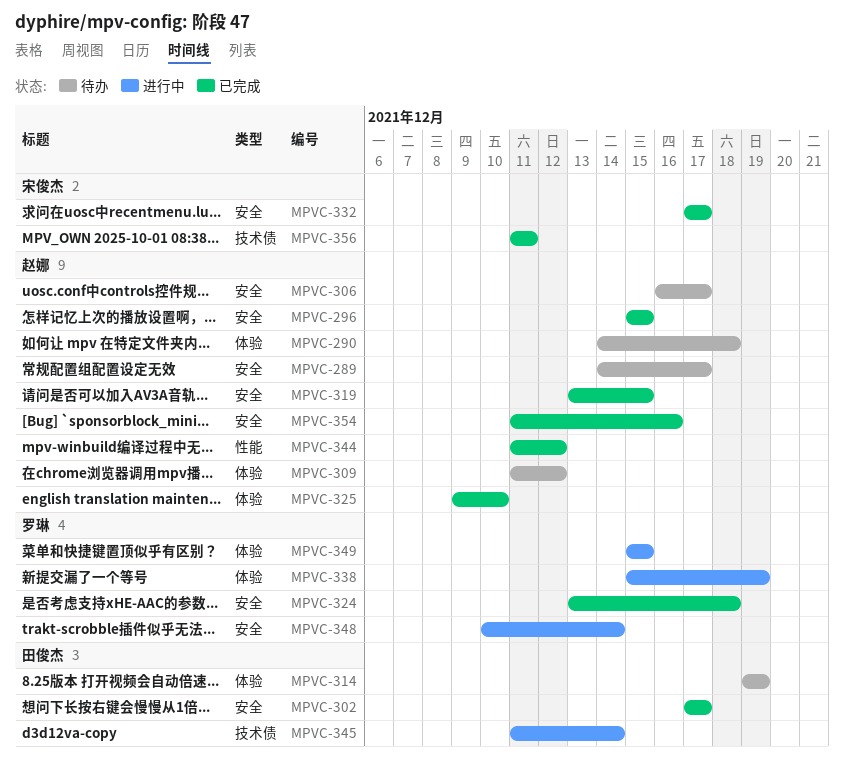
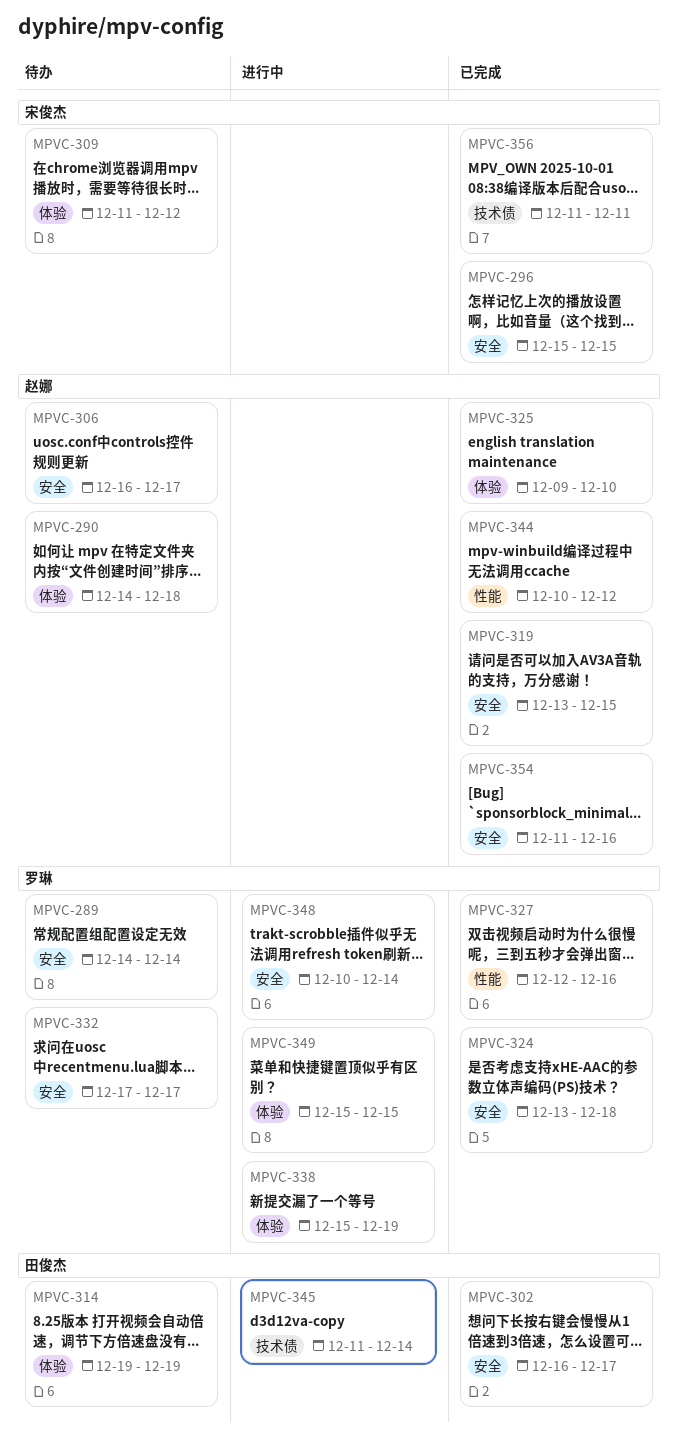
MPVC-289, owner: 赵娜 -> 罗琳
MPVC-289, due: Dec 17 -> Dec 14
MPVC-296, owner: 赵娜 -> 宋俊杰
MPVC-302, start: Dec 17 -> Dec 16
MPVC-309, owner: 赵娜 -> 宋俊杰
MPVC-327: none -> present
MPVC-332, status: 已完成 -> 待办
MPVC-332, owner: 宋俊杰 -> 罗琳
MPVC-344, start: Dec 11 -> Dec 10

